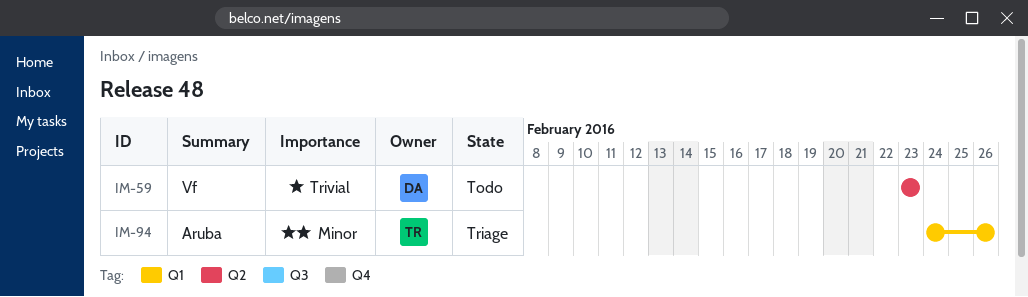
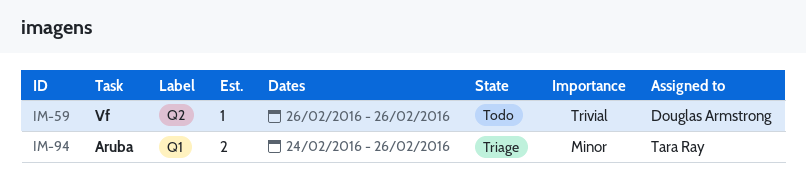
IM-59, start: Feb 23 -> Feb 26
IM-59, due: Feb 23 -> Feb 26

